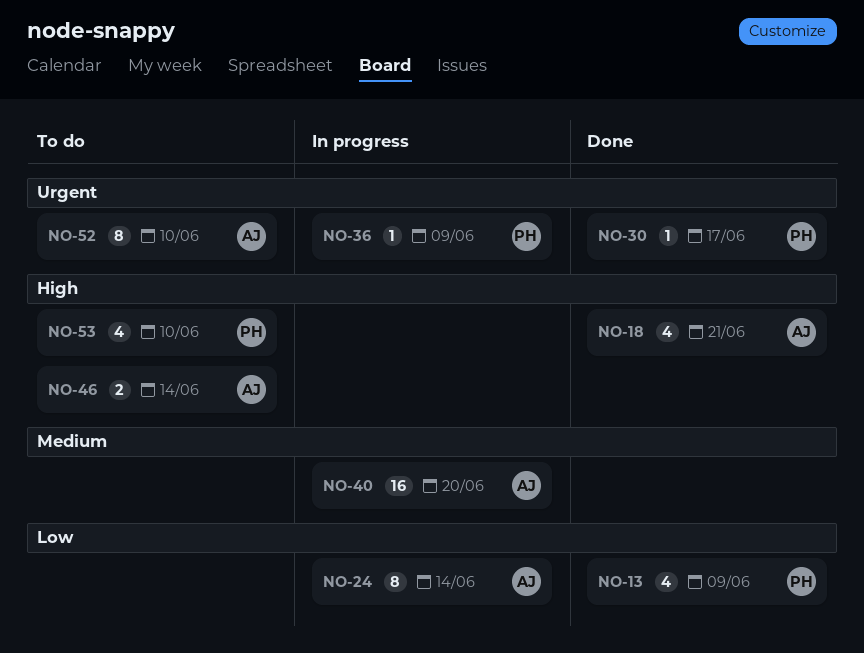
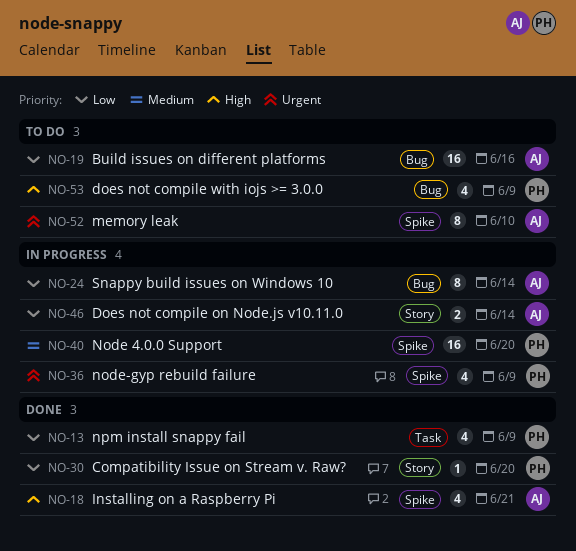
NO-19: none -> present
NO-30, priority: Urgent -> Low
NO-30, due: Jun 17 -> Jun 20
NO-36, estimate: 1 -> 4
NO-40, owner: AJ -> PH
NO-46, status: To do -> In progress
NO-46, priority: High -> Low
NO-53, due: Jun 10 -> Jun 9

